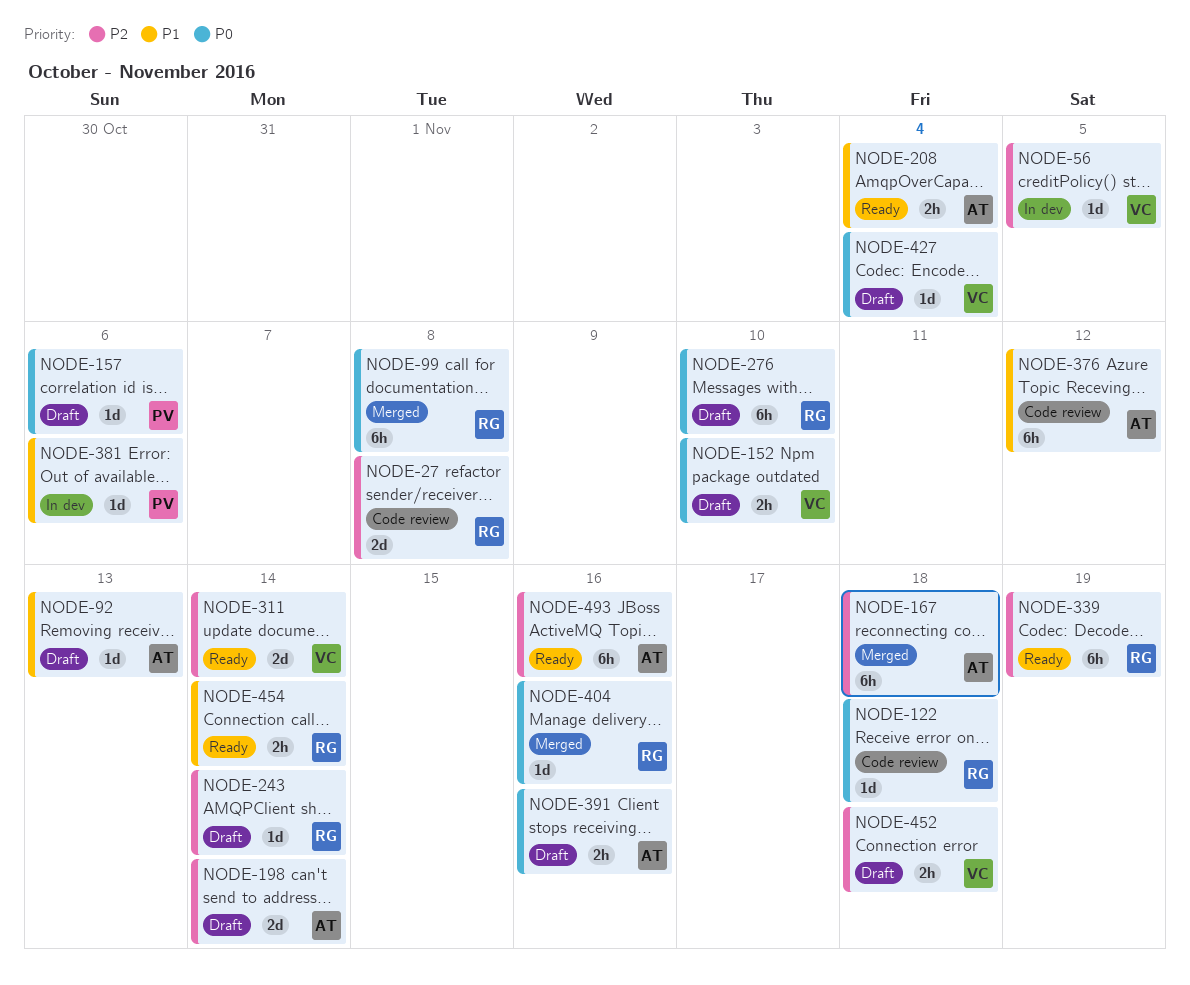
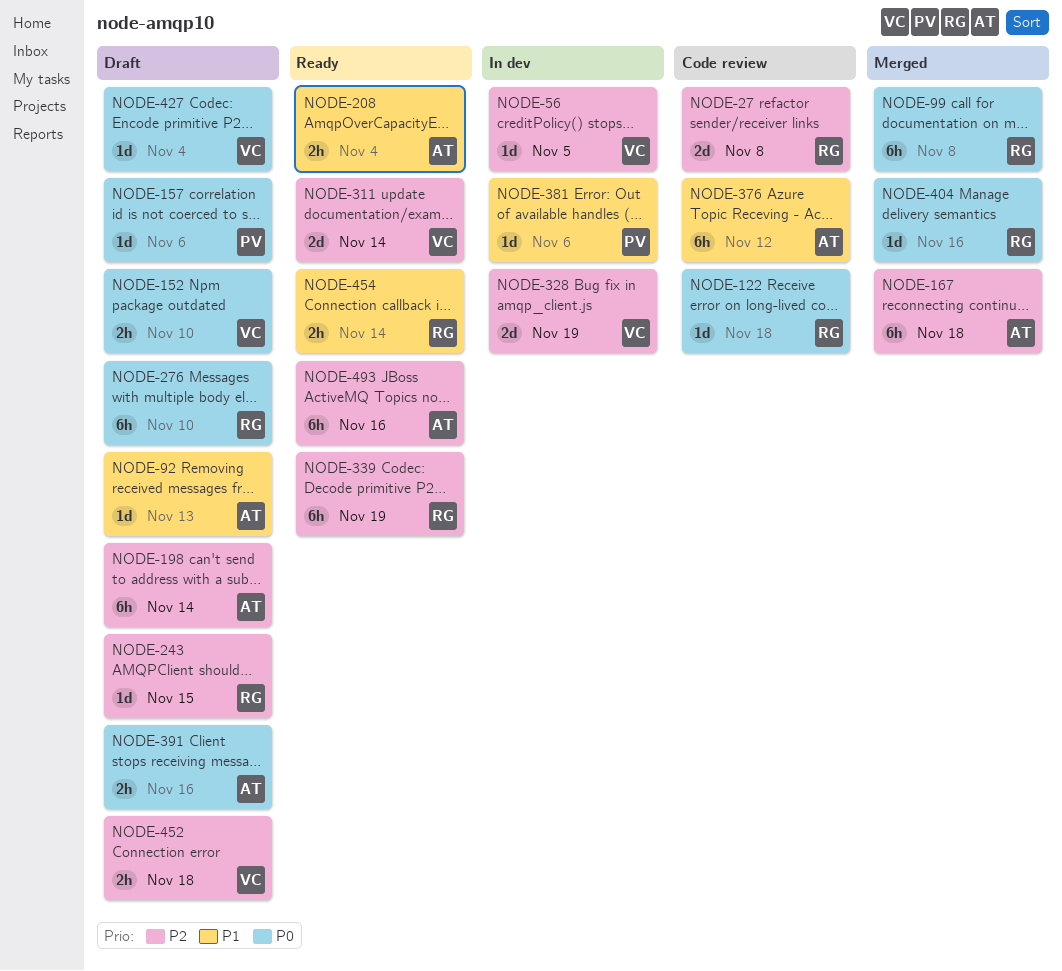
NODE-198, estimate: 2d -> 6h
NODE-243, due: Nov 14 -> Nov 15
NODE-328: none -> present

